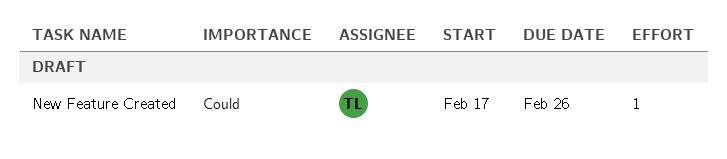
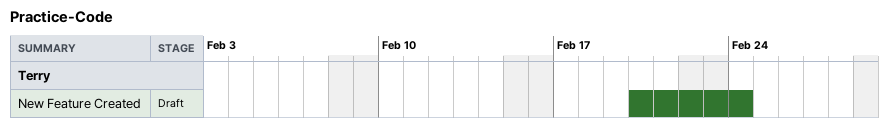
New Feature Created, start: Feb 17 -> Feb 20
New Feature Created, due: Feb 26 -> Feb 24

